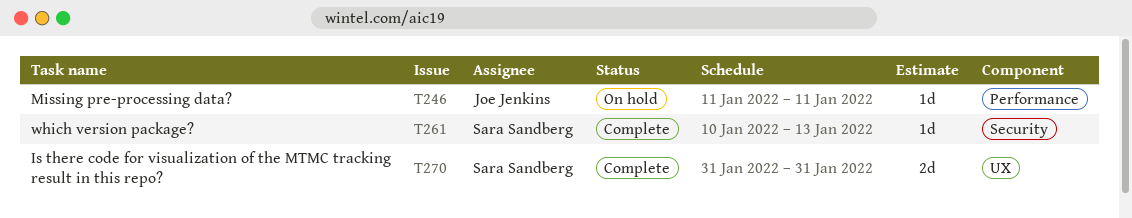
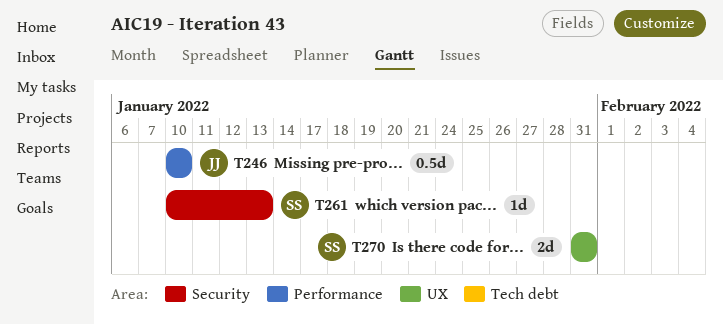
T246, estimate: 1d -> 0.5d
T246, start: Jan 11 -> Jan 10
T246, due: Jan 11 -> Jan 10

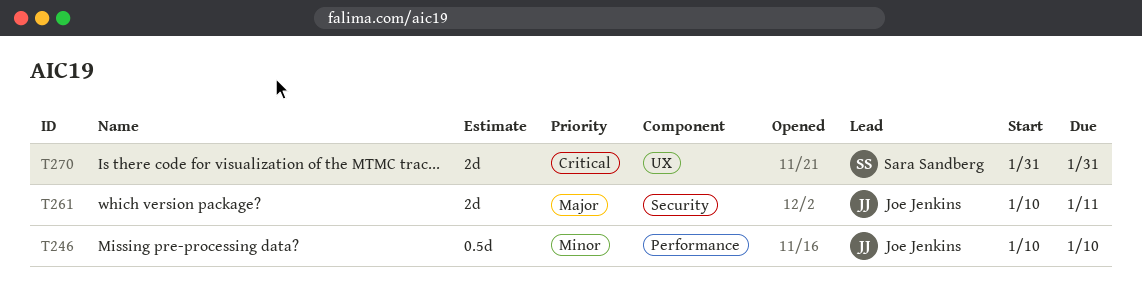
T261, owner: Sara Sandberg -> Joe Jenkins
T261, estimate: 1d -> 2d
T261, due: Jan 13 -> Jan 11

